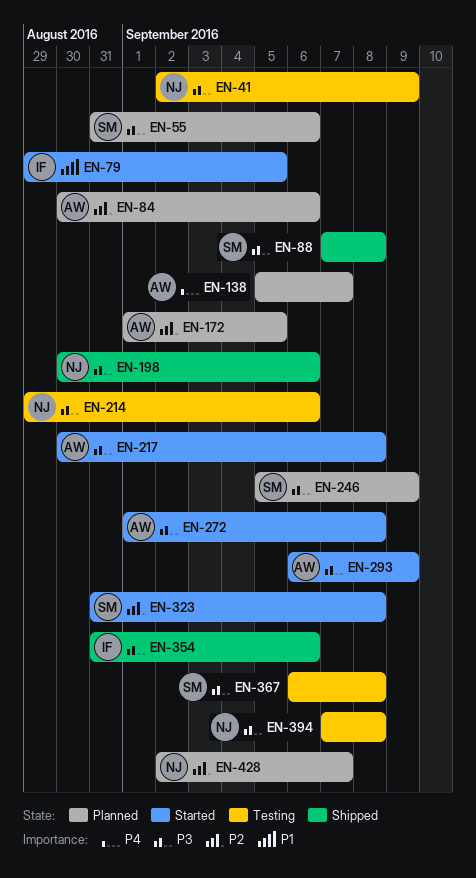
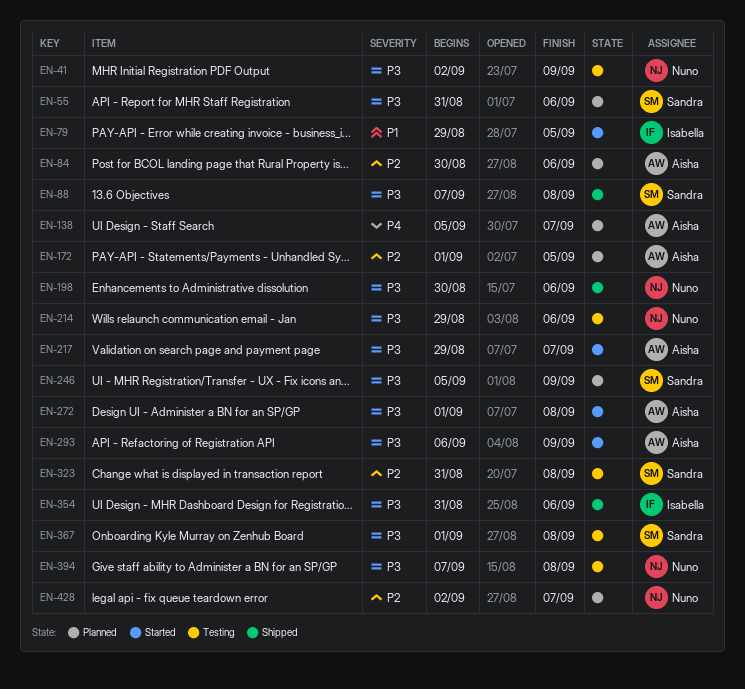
EN-217, start: Aug 30 -> Aug 29
EN-217, due: Sep 8 -> Sep 7
EN-323, status: Started -> Testing
EN-367, start: Sep 6 -> Sep 1

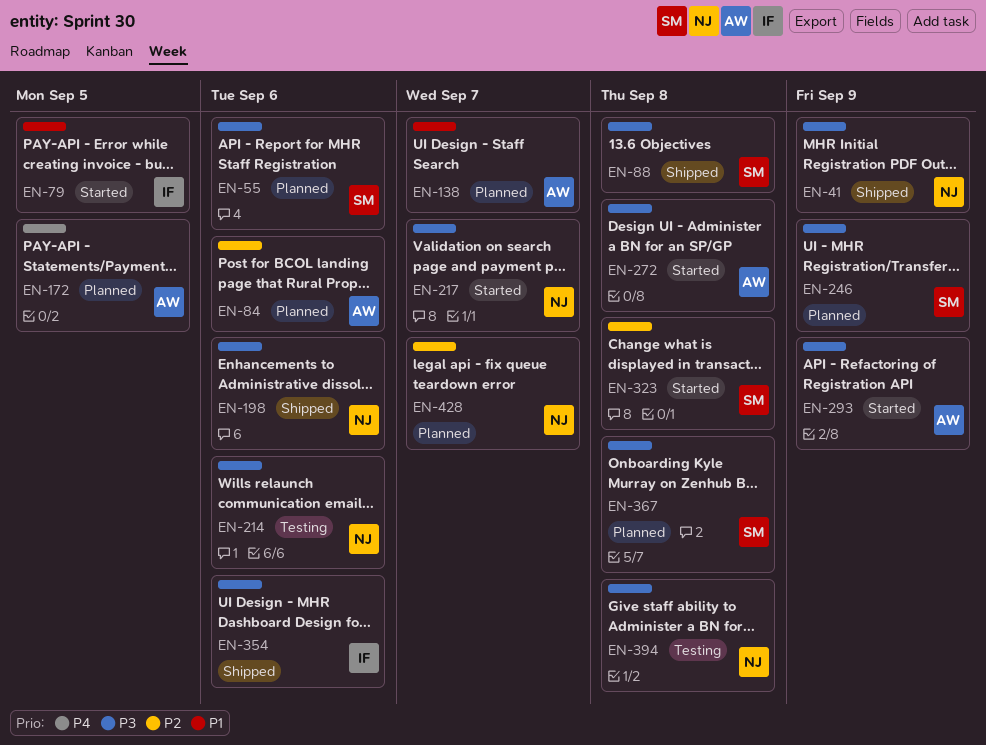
EN-41, status: Testing -> Shipped
EN-138, priority: P4 -> P1
EN-172, priority: P2 -> P4
EN-217, owner: Aisha -> Nuno
EN-323, status: Testing -> Started
EN-367, status: Testing -> Planned

